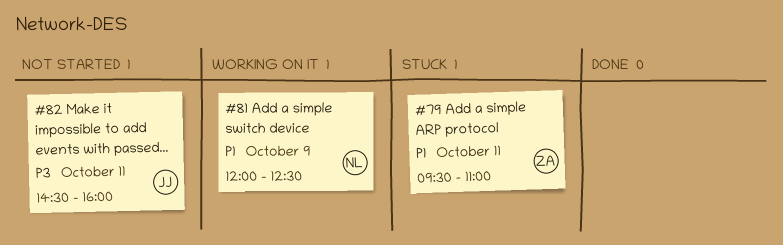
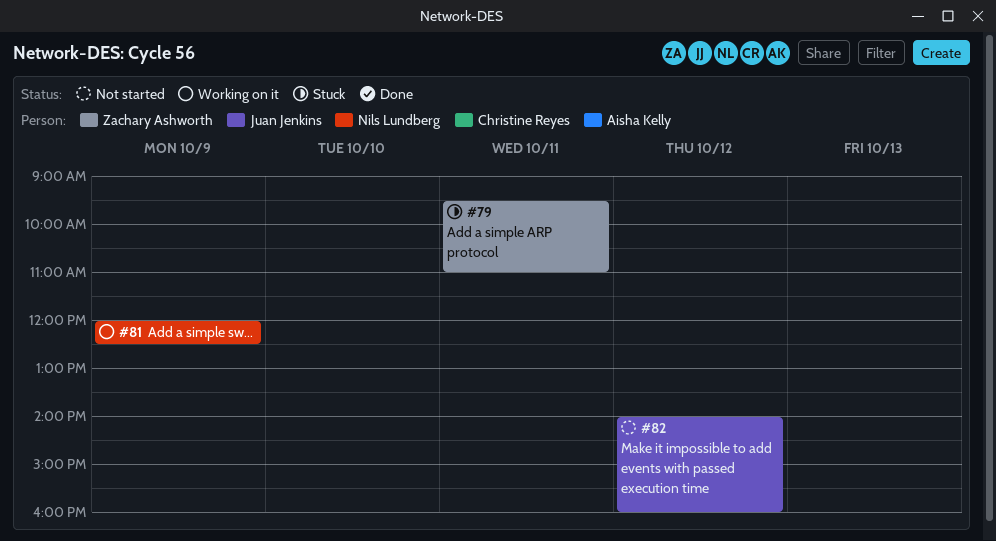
#82, day: Oct 11 -> Oct 12
#82, begins: 14:30 -> 14:00

